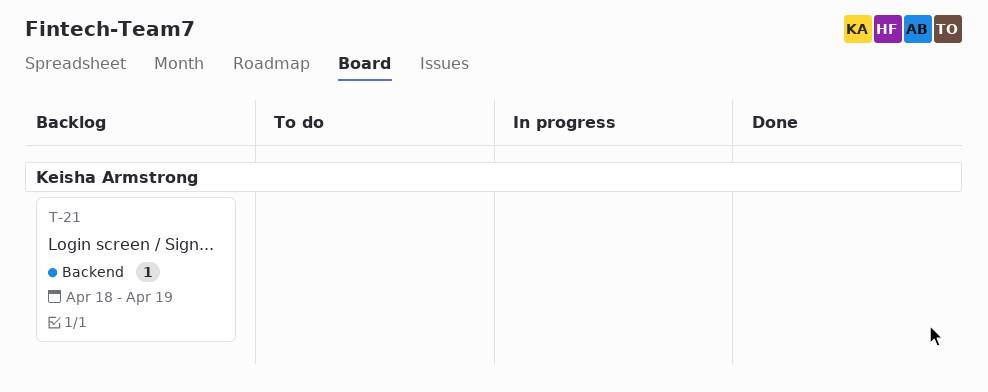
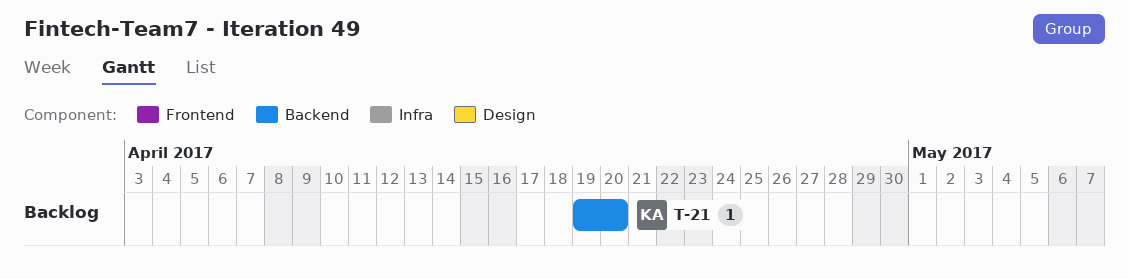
T-21, start: Apr 18 -> Apr 19
T-21, due: Apr 19 -> Apr 20

